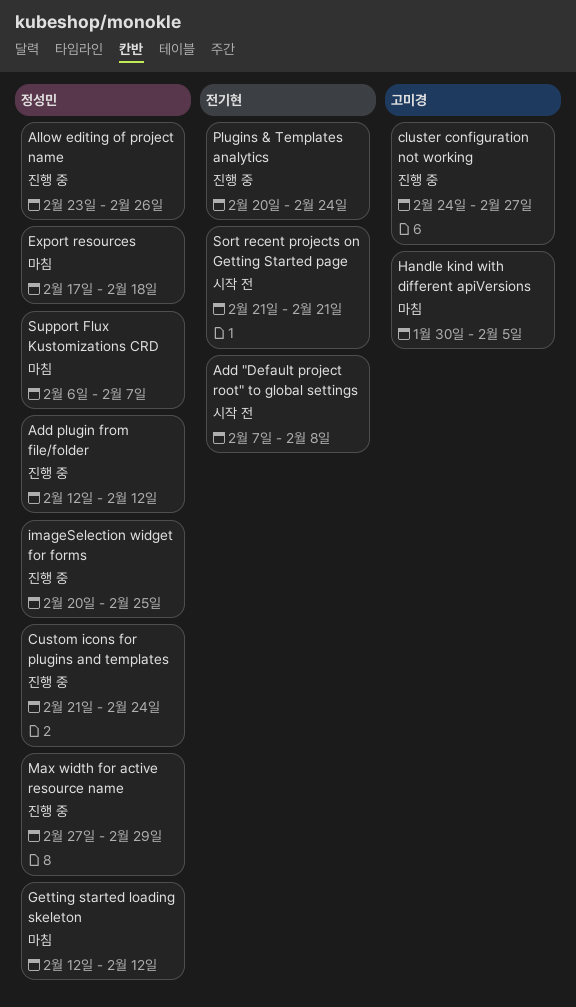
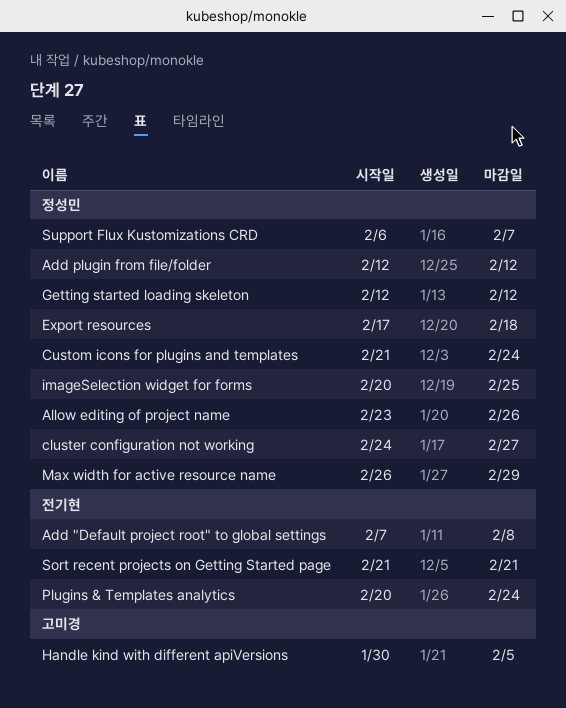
cluster configuration not working, owner: 고미경 -> 정성민
Max width for active resource name, start: Feb 27 -> Feb 26

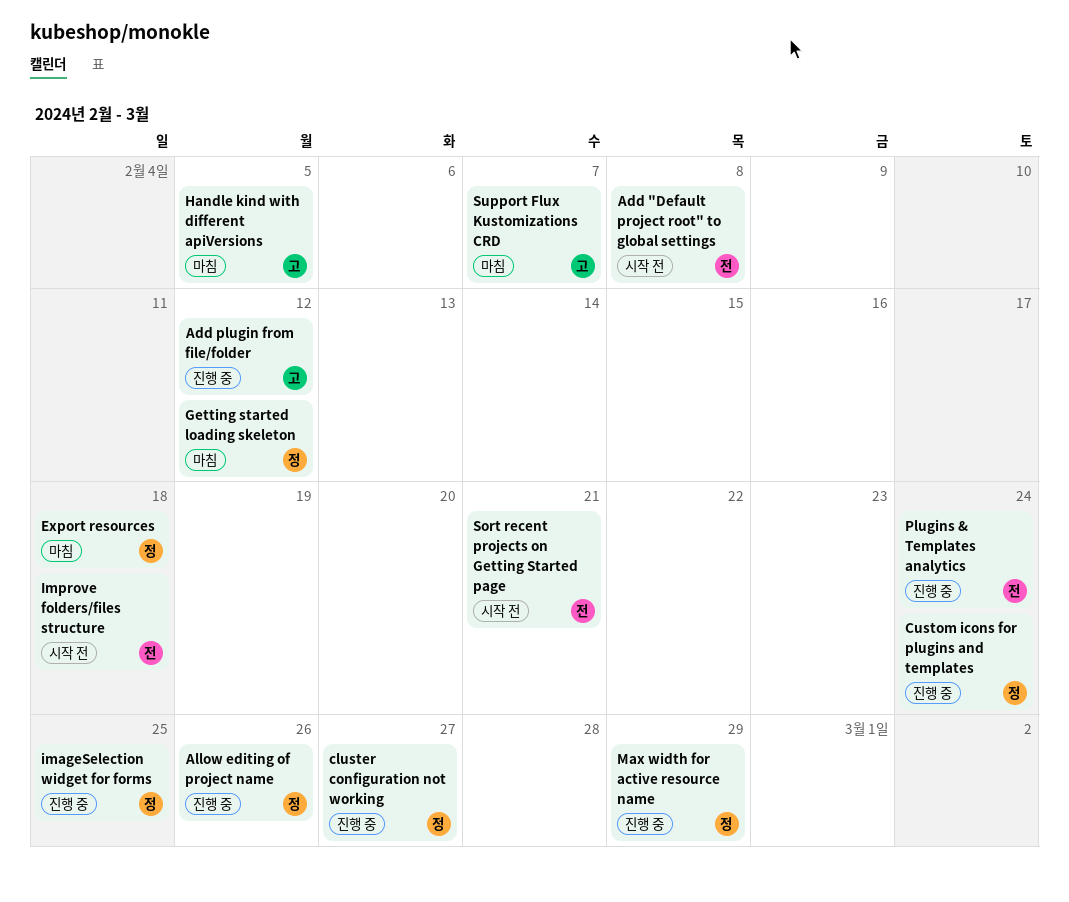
Add plugin from file/folder, owner: 정성민 -> 고미경
Improve folders/files structure: none -> present
Support Flux Kustomizations CRD, owner: 정성민 -> 고미경

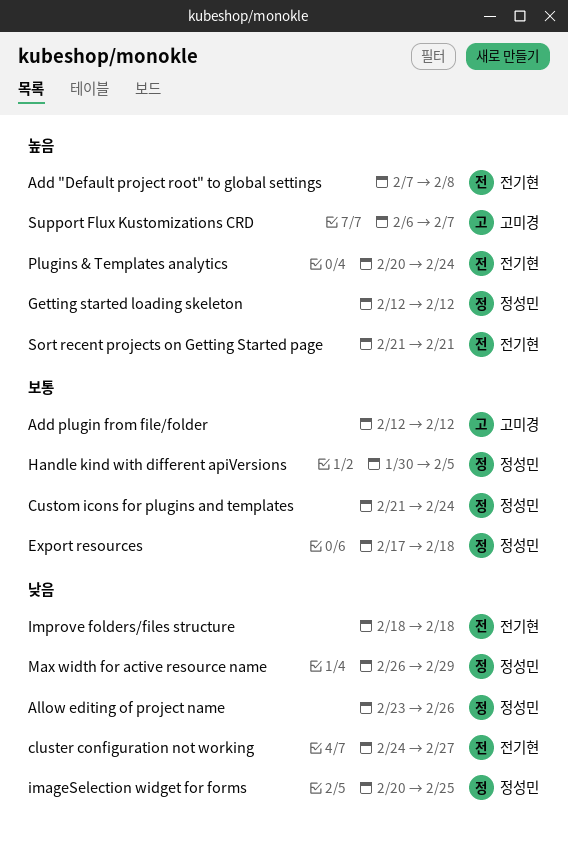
cluster configuration not working, owner: 정성민 -> 전기현
Handle kind with different apiVersions, owner: 고미경 -> 정성민

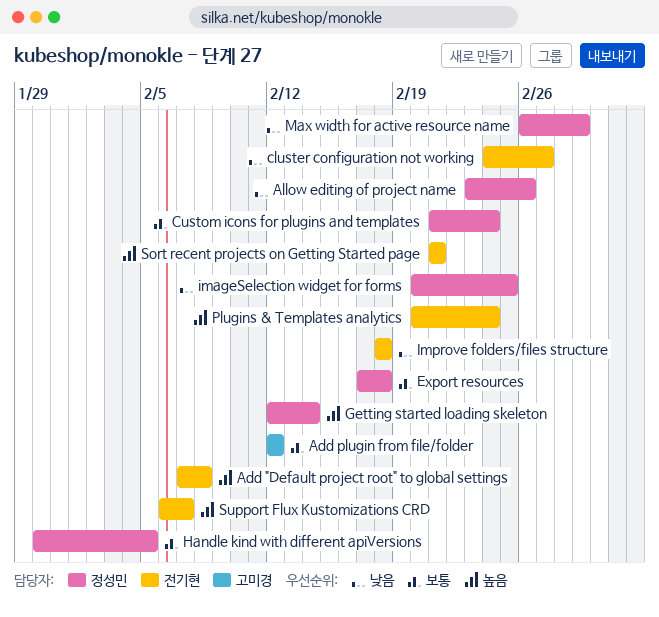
Getting started loading skeleton, due: Feb 12 -> Feb 14
Support Flux Kustomizations CRD, owner: 고미경 -> 전기현

